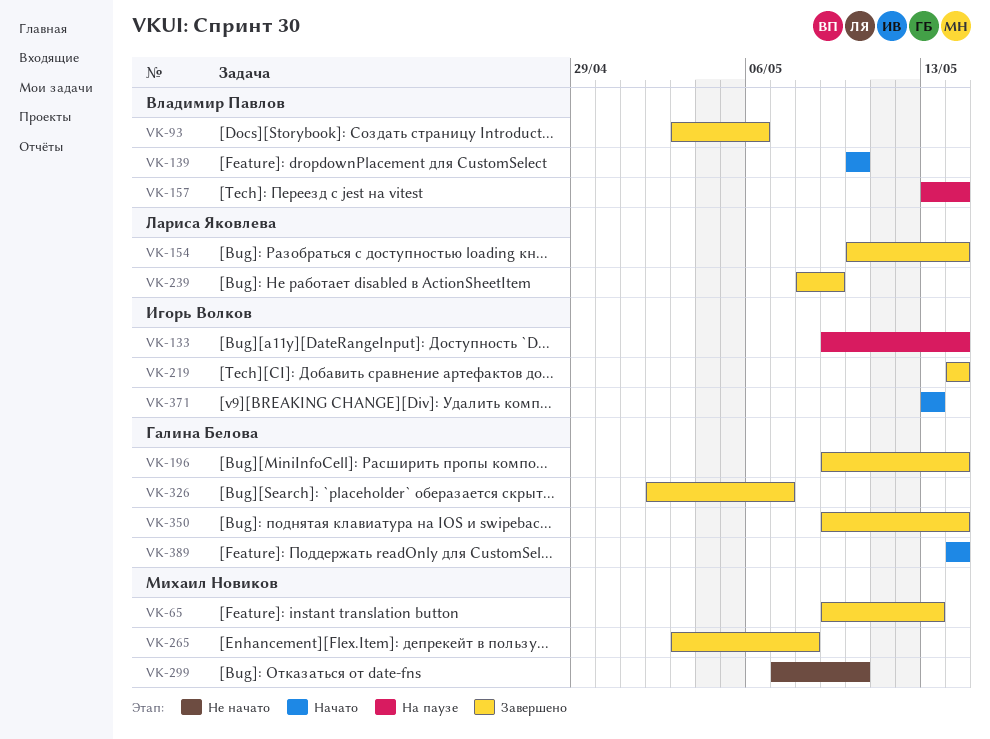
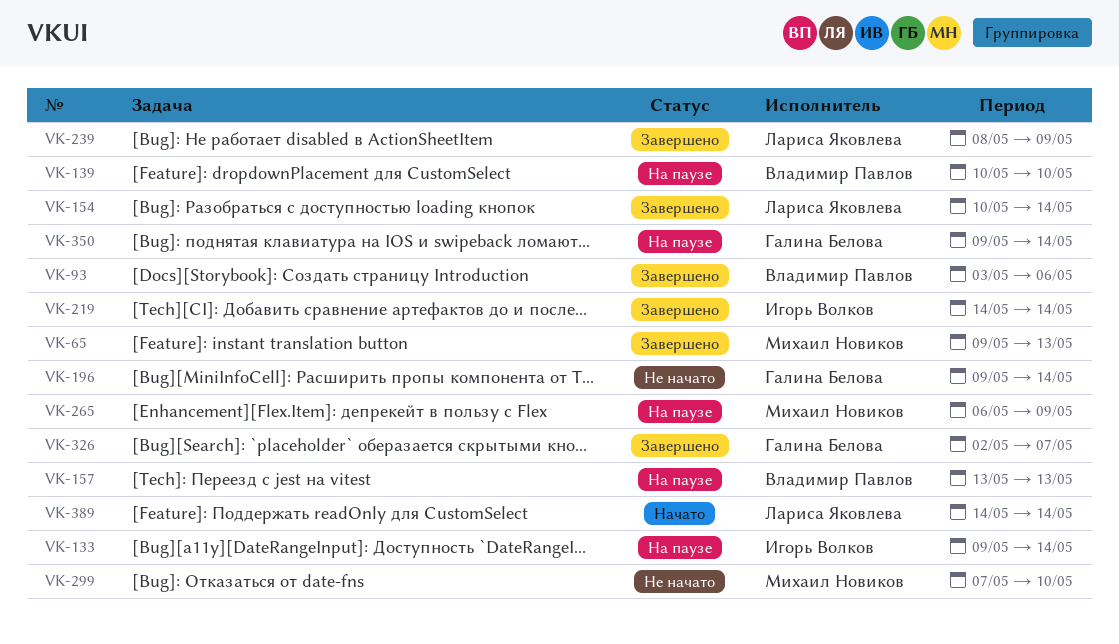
VK-139, status: Начато -> На паузе
VK-157, due: May 14 -> May 13
VK-196, status: Завершено -> Не начато
VK-265, status: Завершено -> На паузе
VK-265, start: May 3 -> May 6
VK-265, due: May 8 -> May 9
VK-350, status: Завершено -> На паузе
VK-371: present -> none
VK-389, owner: Галина Белова -> Лариса Яковлева

